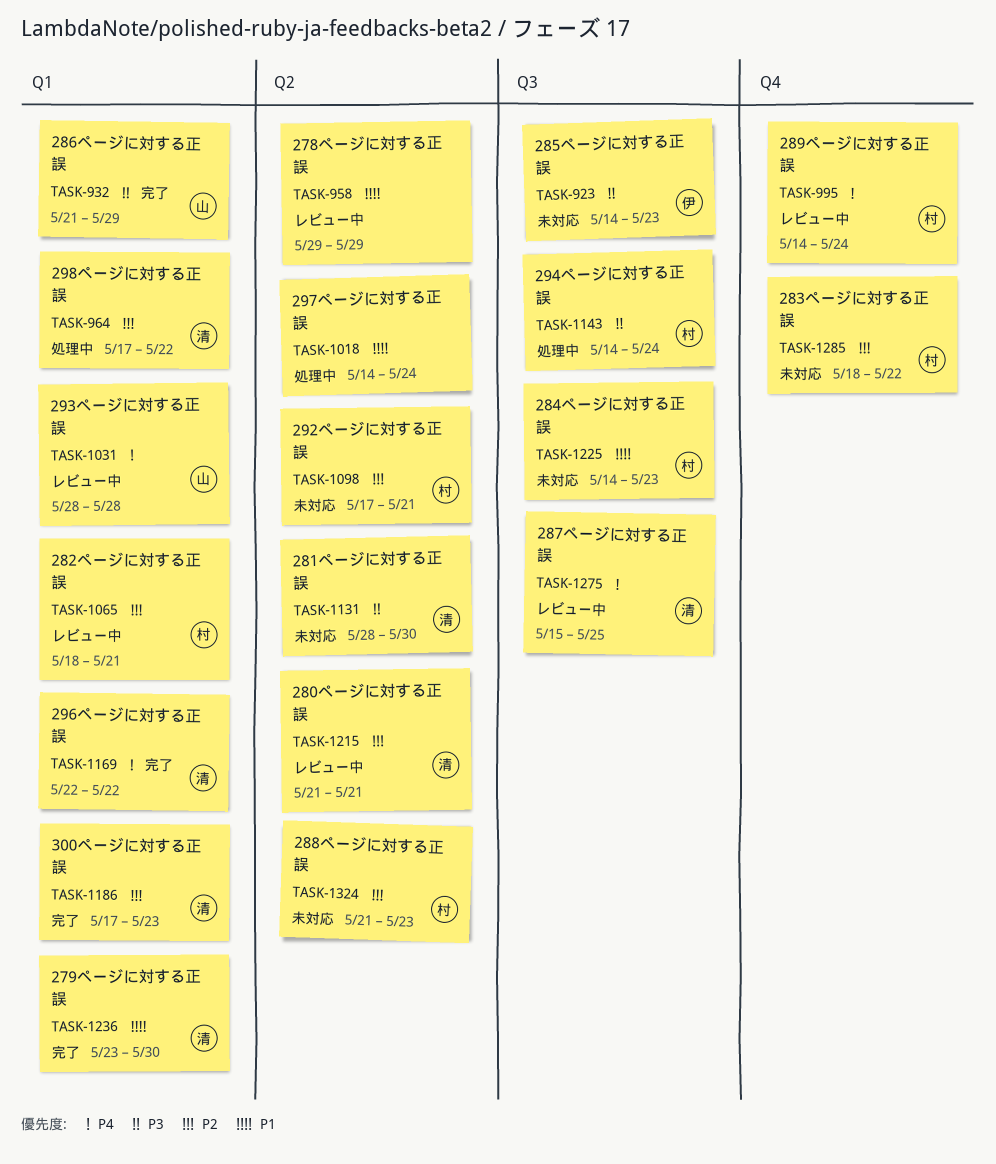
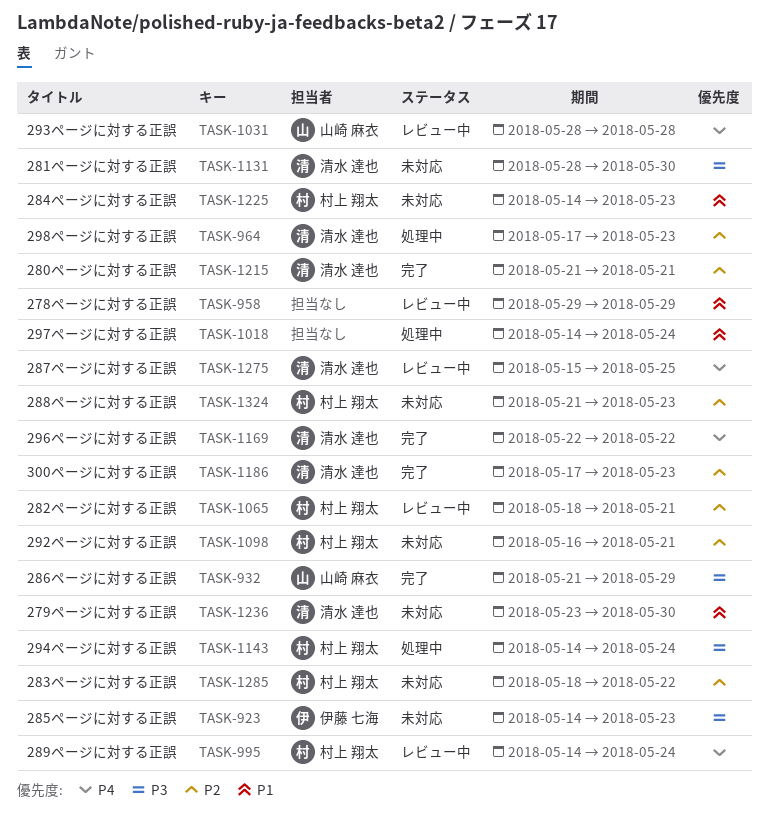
TASK-964, due: May 22 -> May 23
TASK-1098, start: May 17 -> May 16
TASK-1215, status: レビュー中 -> 完了
TASK-1236, status: 完了 -> 未対応

